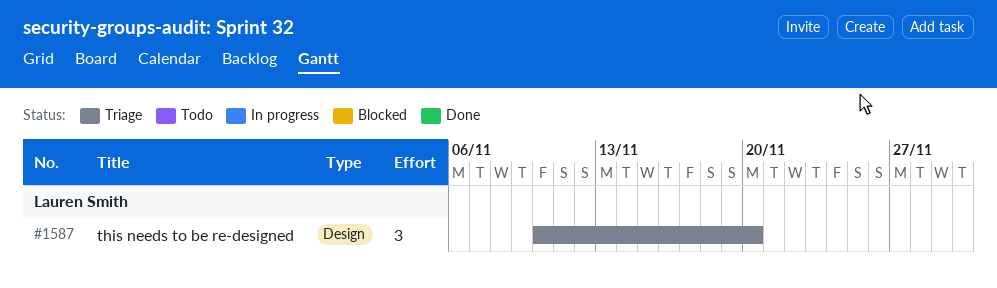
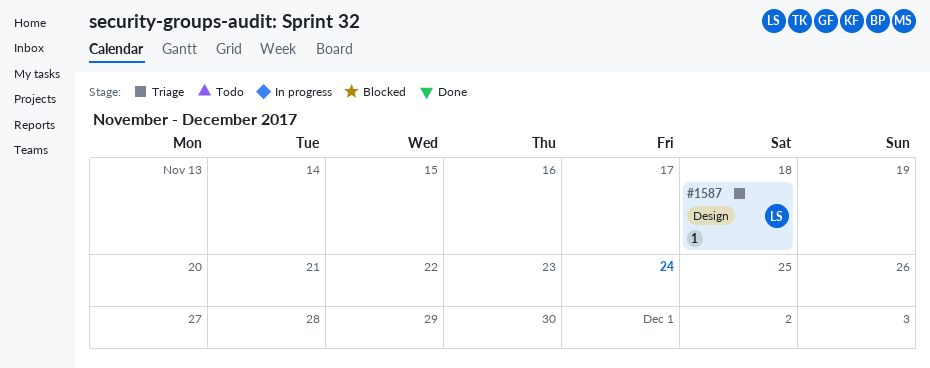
#1587, estimate: 3 -> 1
#1587, due: Nov 20 -> Nov 18

